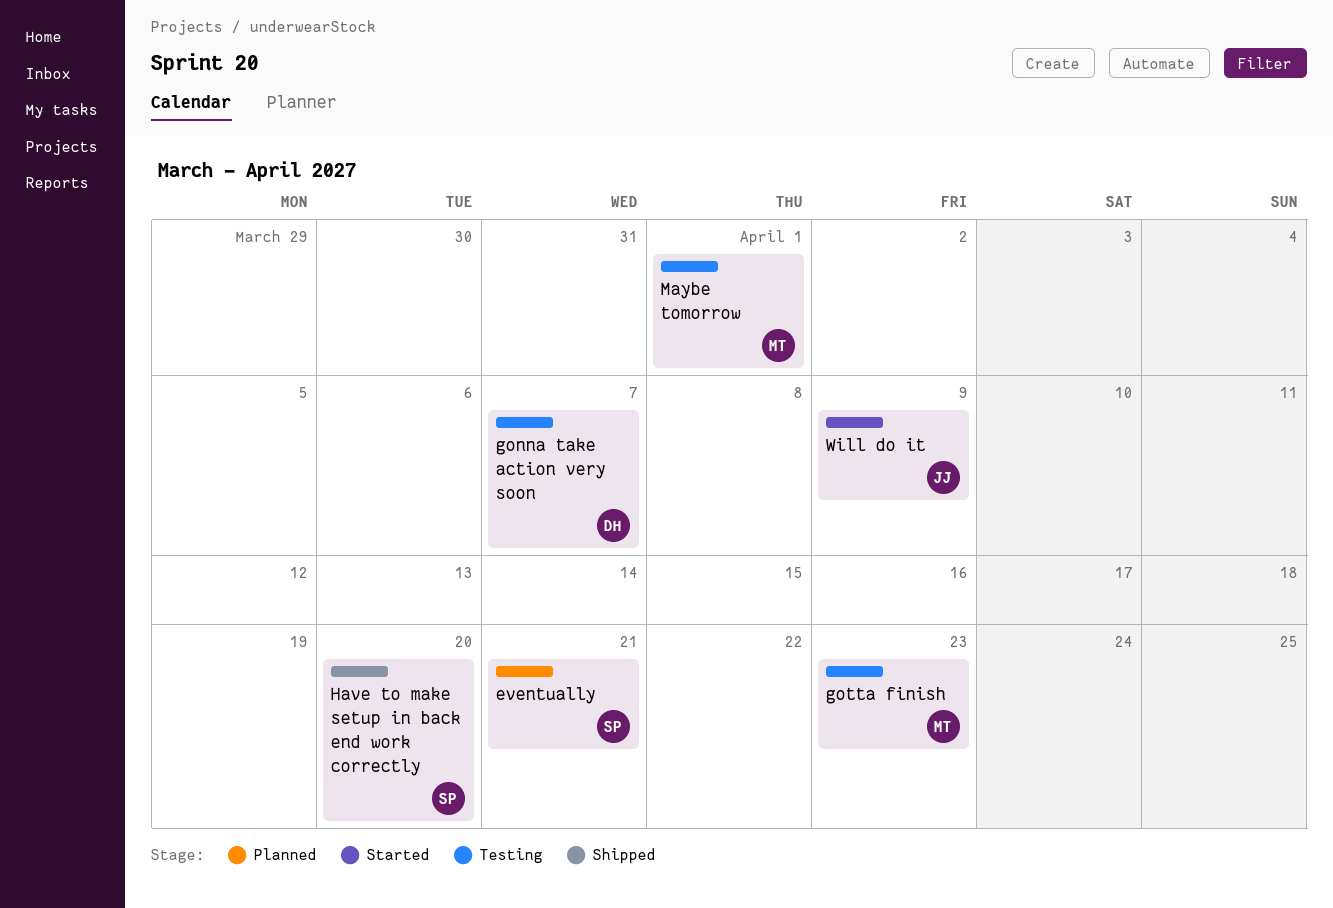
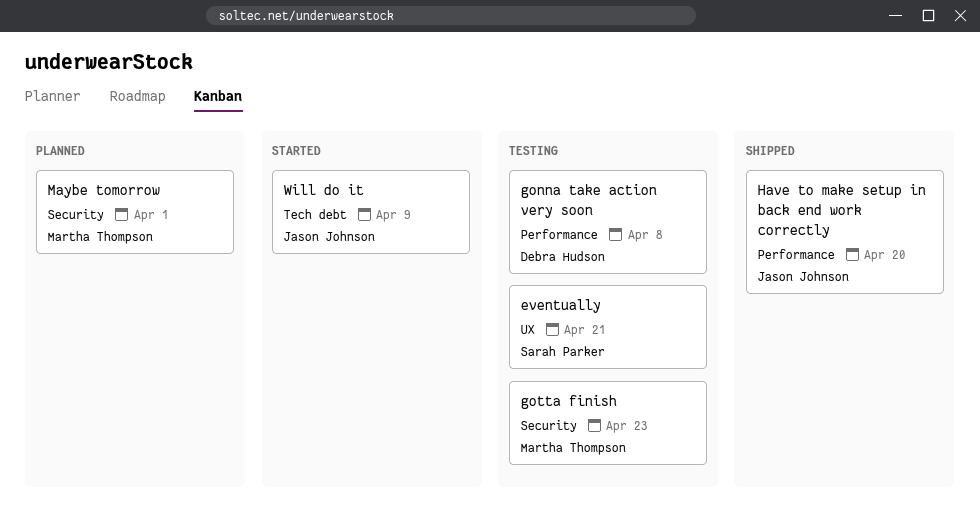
eventually, status: Planned -> Testing
gonna take action very soon, due: Apr 7 -> Apr 8
Have to make setup in back end work correctly, owner: Sarah Parker -> Jason Johnson
Maybe tomorrow, status: Testing -> Planned

